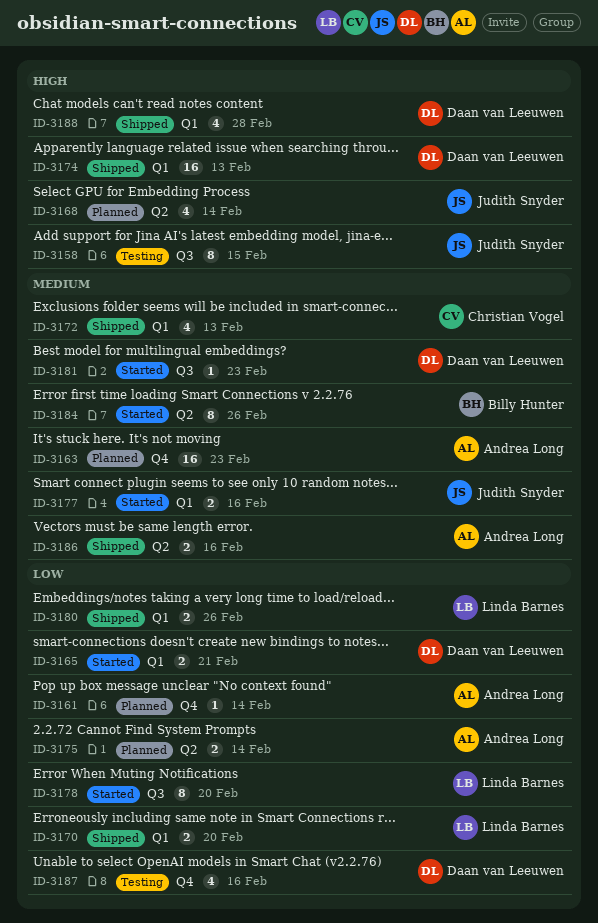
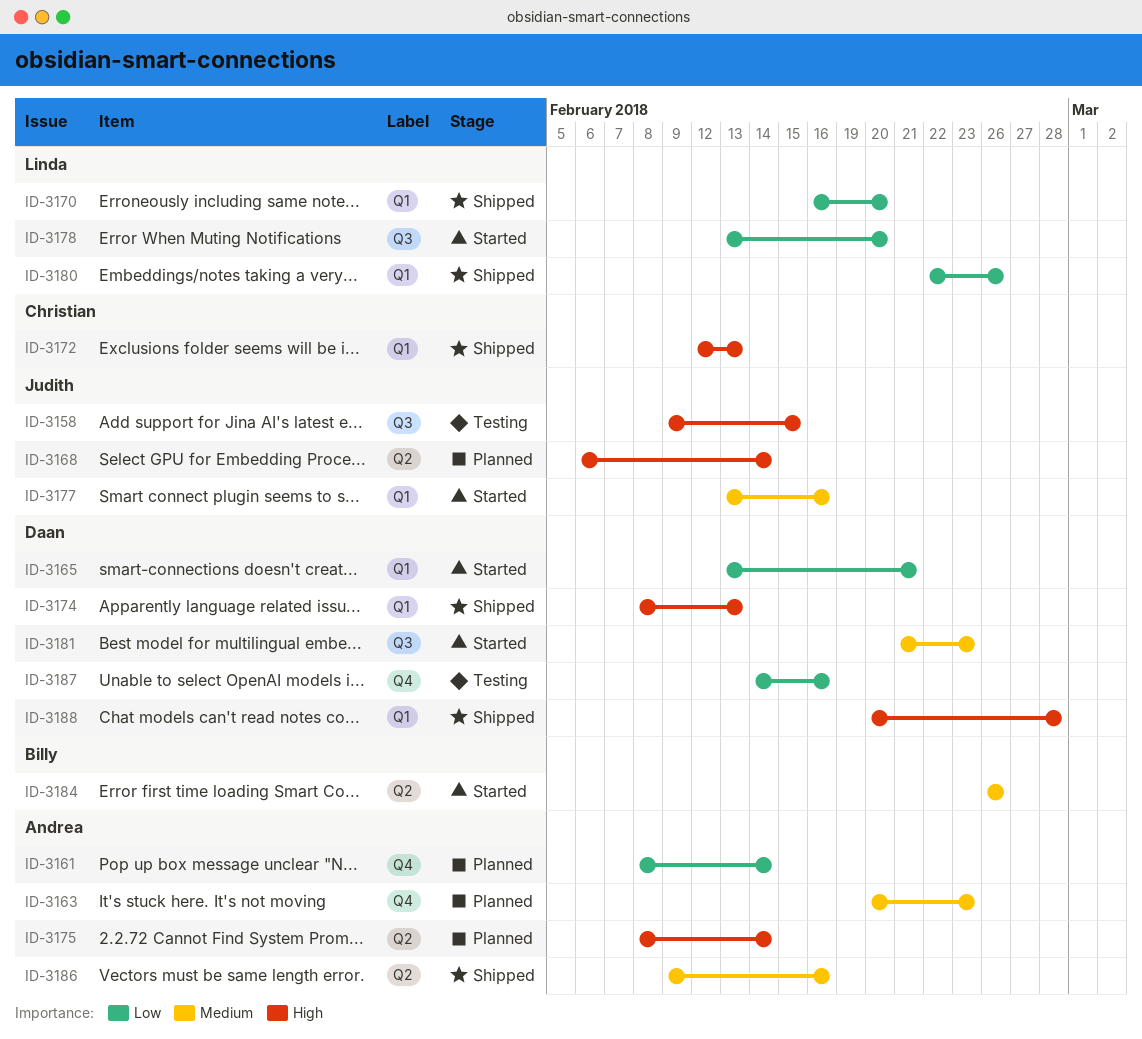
ID-3172, priority: Medium -> High
ID-3175, priority: Low -> High

